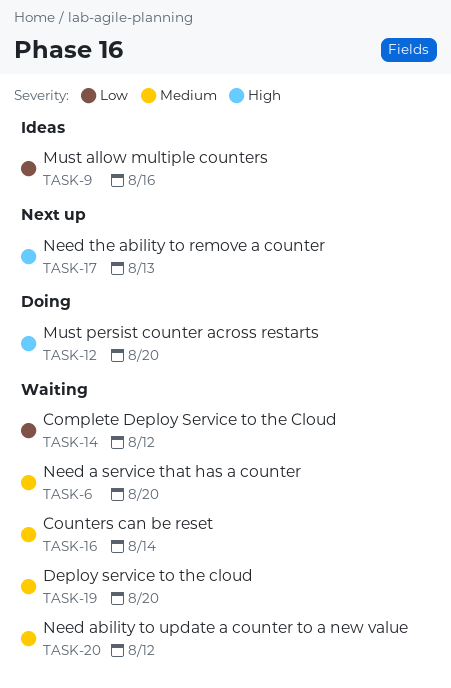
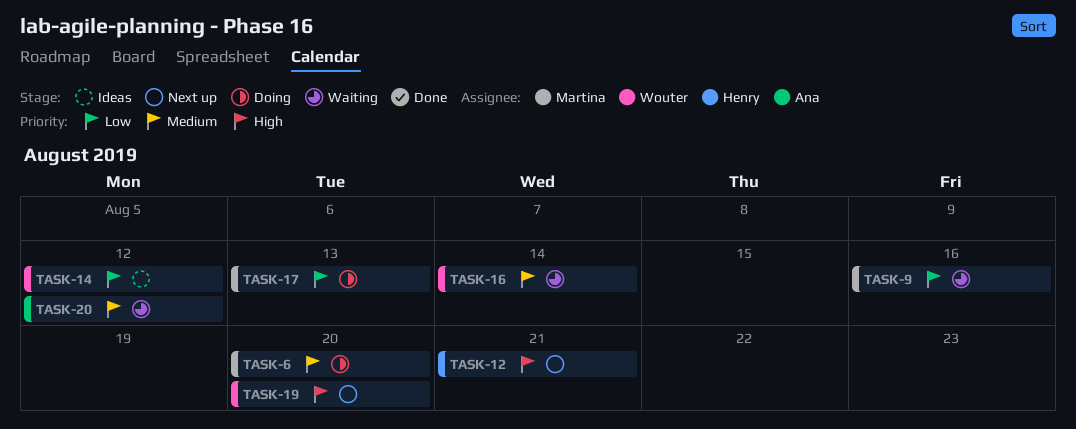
TASK-6, status: Waiting -> Doing
TASK-9, status: Ideas -> Waiting
TASK-12, status: Doing -> Next up
TASK-12, due: Aug 20 -> Aug 21
TASK-14, status: Waiting -> Ideas
TASK-17, status: Next up -> Doing
TASK-17, priority: High -> Low
TASK-19, status: Waiting -> Next up
TASK-19, priority: Medium -> High

